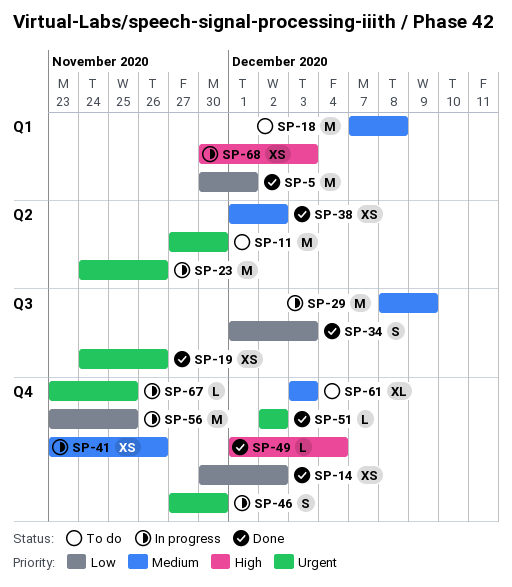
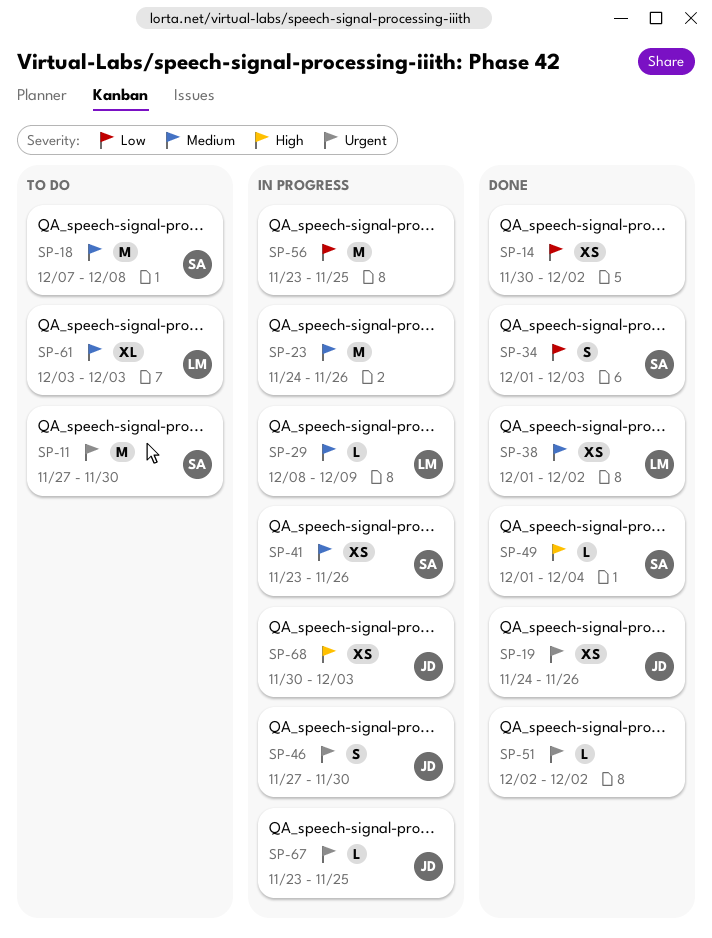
SP-5: present -> none
SP-23, priority: Urgent -> Medium
SP-29, estimate: M -> L

